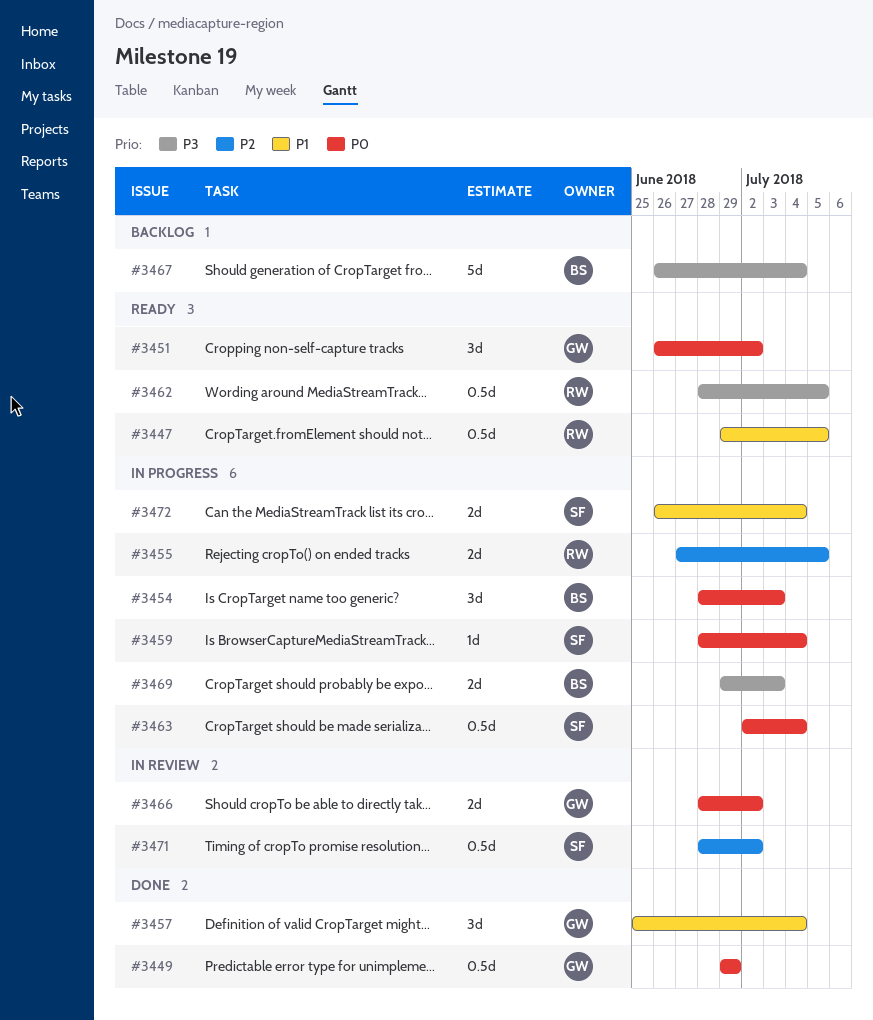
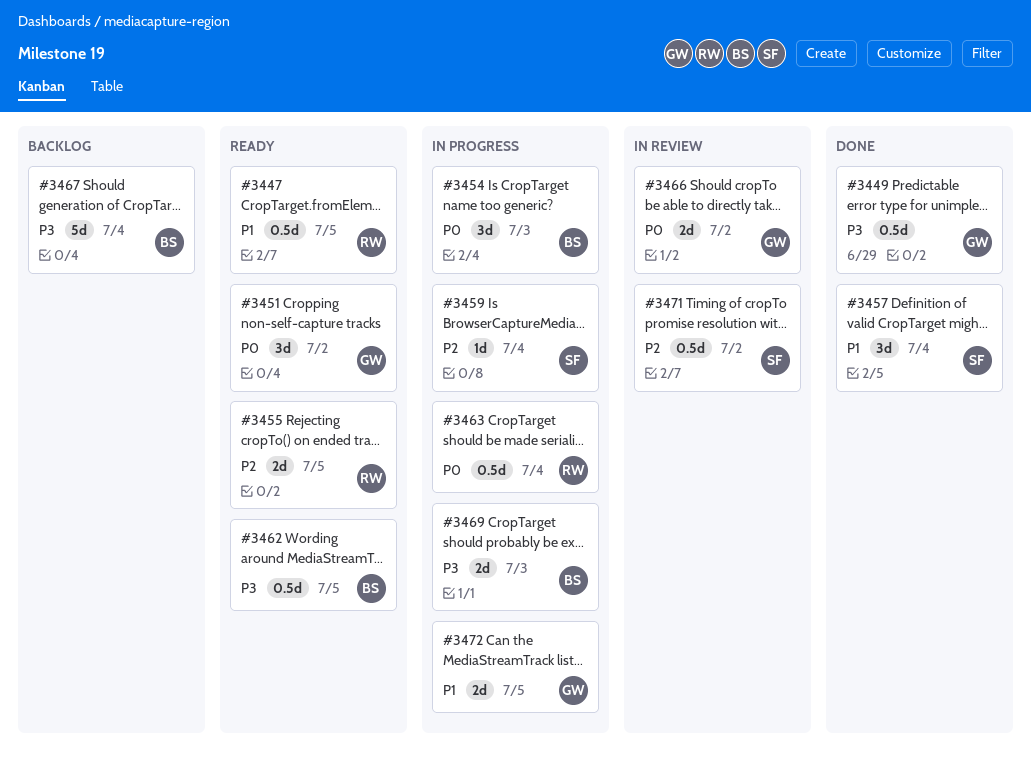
#3449, priority: P0 -> P3
#3455, status: In progress -> Ready
#3457, owner: GW -> SF
#3459, priority: P0 -> P2
#3462, owner: RW -> BS
#3463, owner: SF -> RW
#3472, owner: SF -> GW
#3472, due: Jul 4 -> Jul 5

